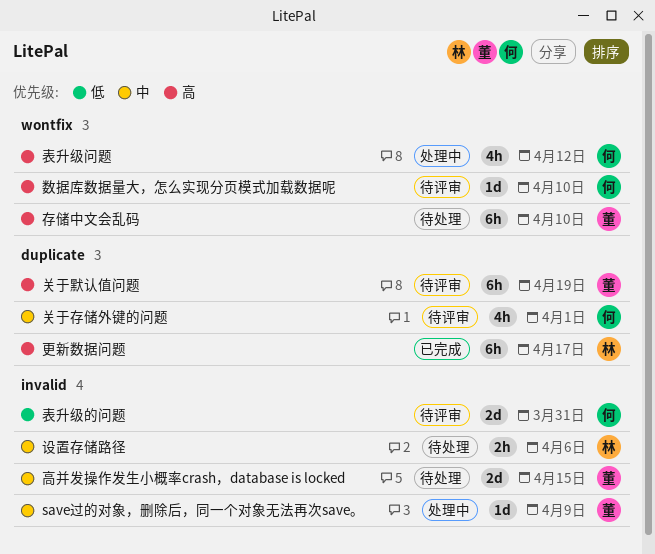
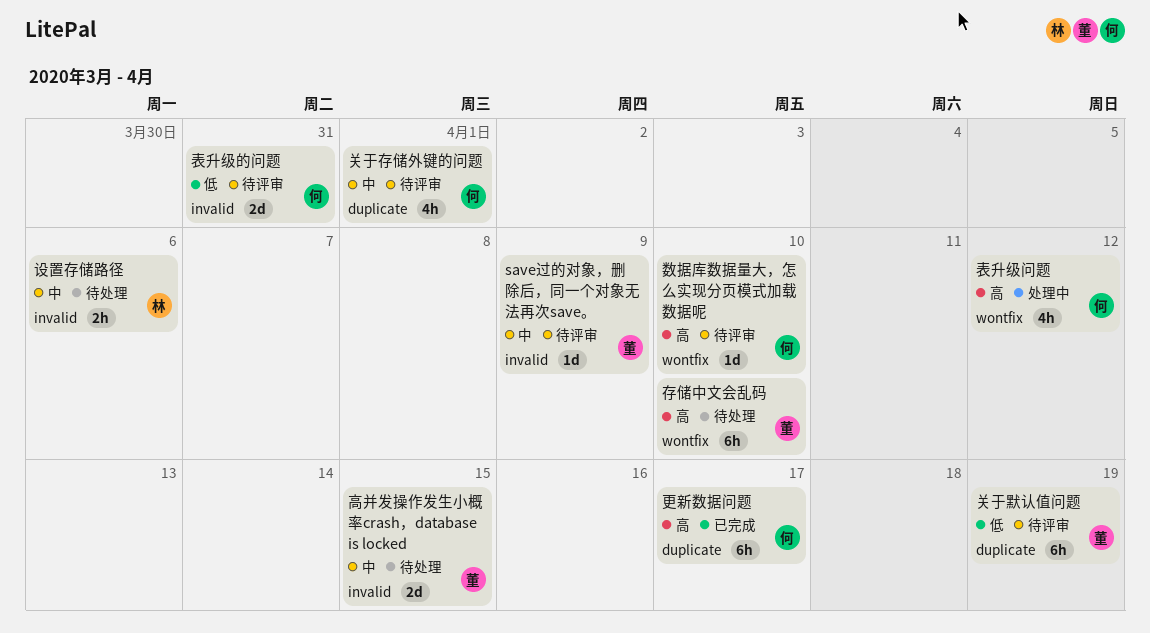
save过的对象，删除后，同一个对象无法再次save。, status: 处理中 -> 待评审
关于默认值问题, priority: 高 -> 低
更新数据问题, owner: 林 -> 何

